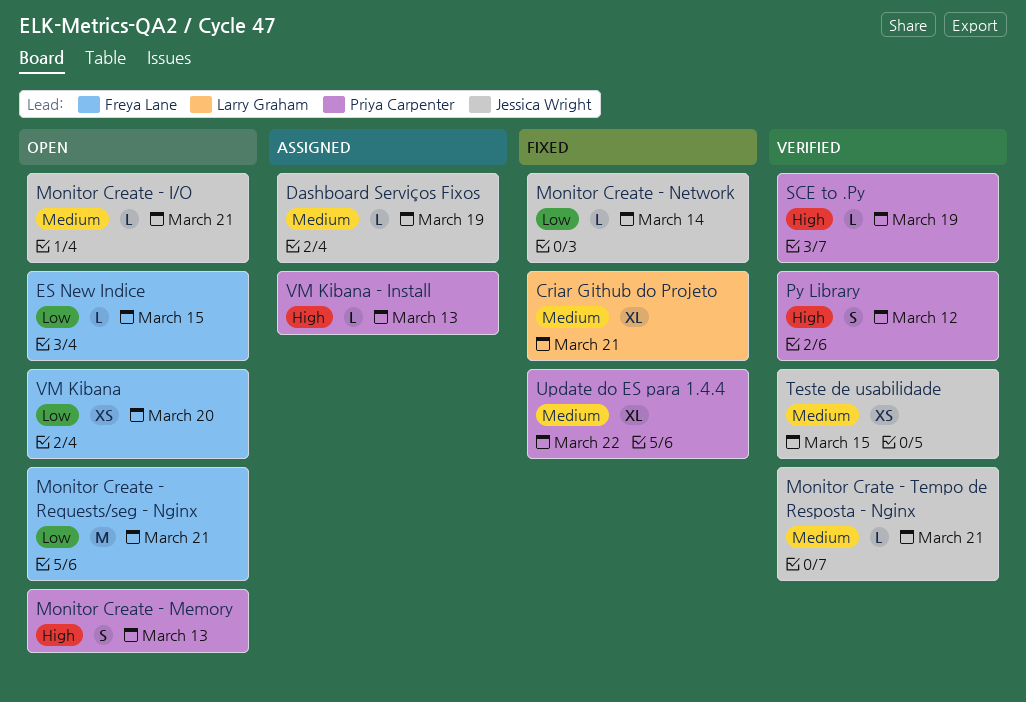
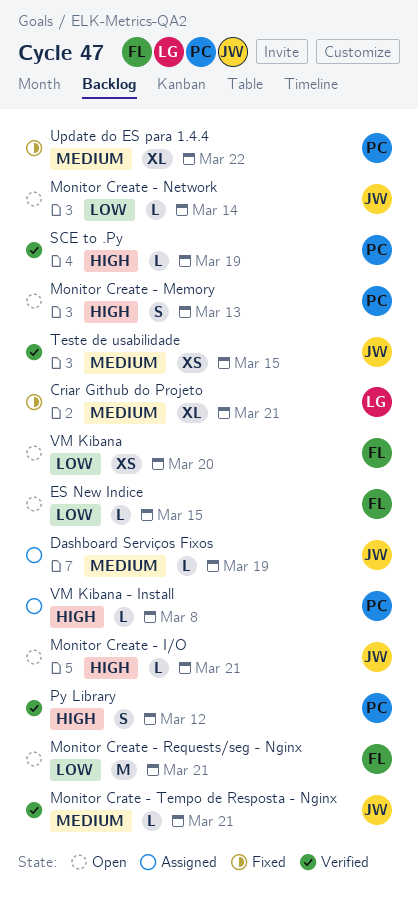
Monitor Create - I/O, priority: Medium -> High
Monitor Create - Network, status: Fixed -> Open
VM Kibana - Install, due: Mar 13 -> Mar 8

